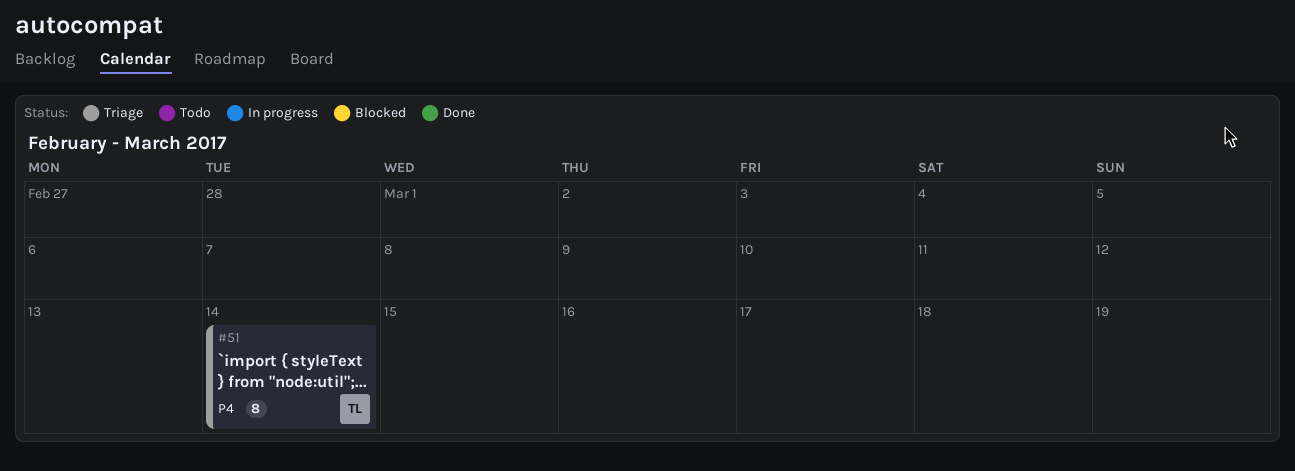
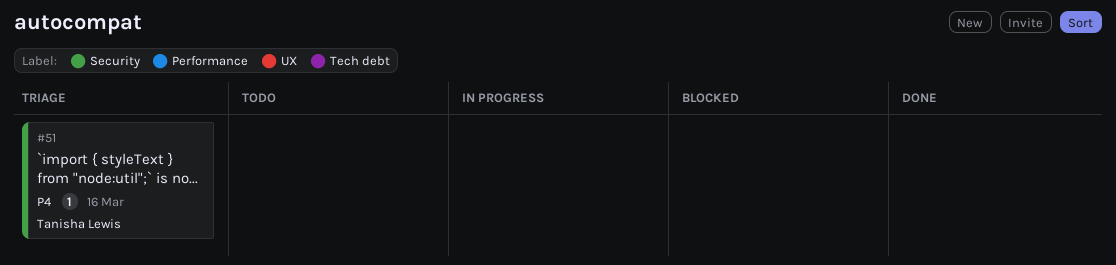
#51, estimate: 8 -> 1
#51, due: Mar 14 -> Mar 16

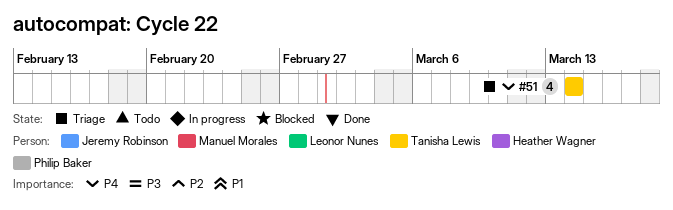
#51, estimate: 1 -> 4
#51, due: Mar 16 -> Mar 14

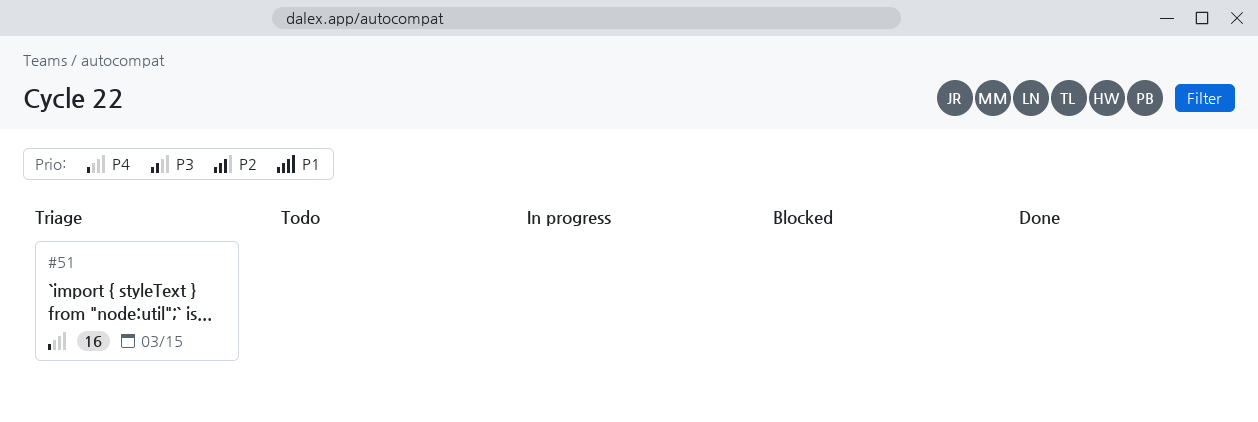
#51, estimate: 4 -> 16
#51, due: Mar 14 -> Mar 15

